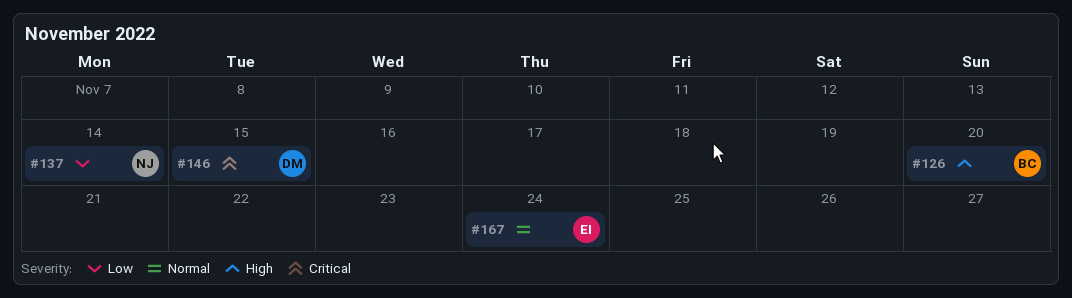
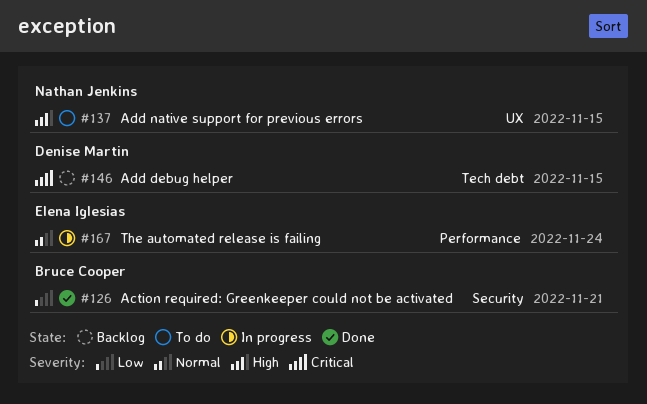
#126, priority: High -> Low
#126, due: Nov 20 -> Nov 21
#137, priority: Low -> High
#137, due: Nov 14 -> Nov 15

